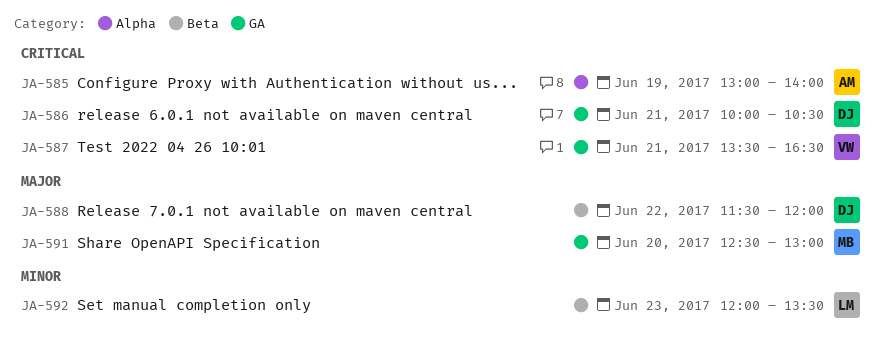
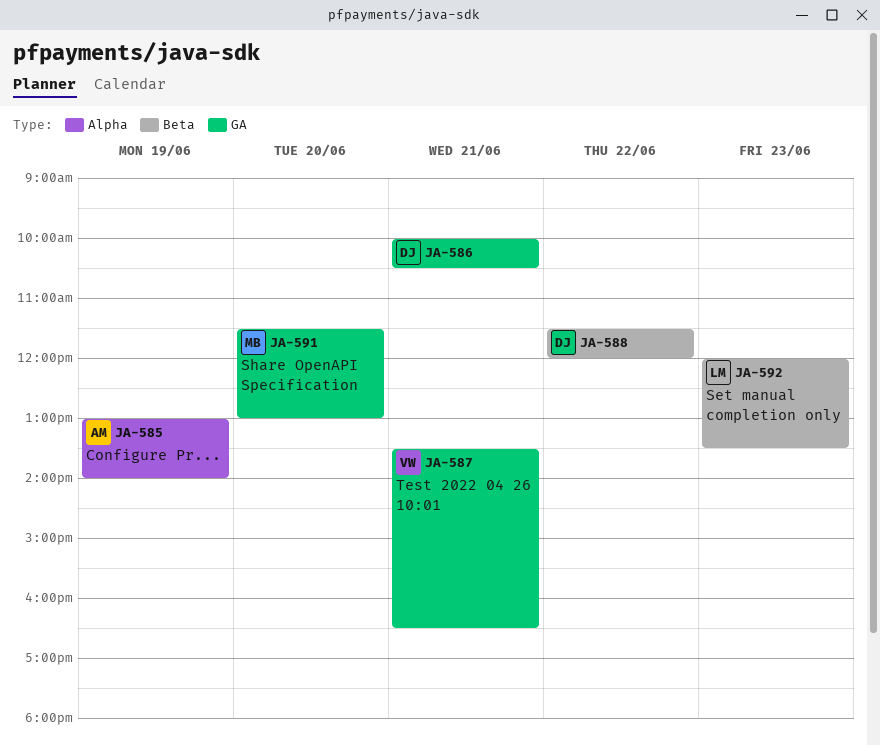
JA-591, begins: 12:30 -> 11:30

